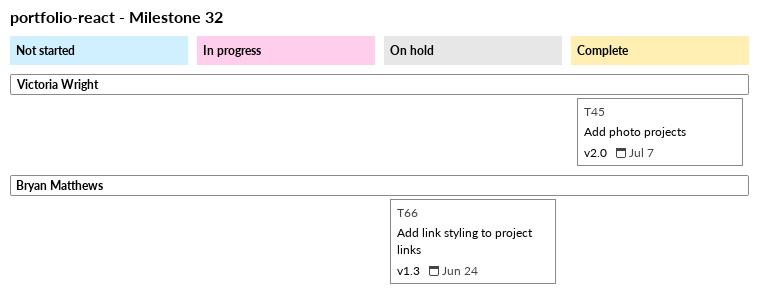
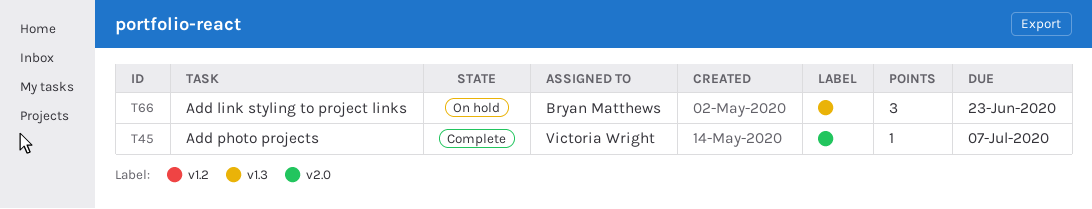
T66, due: Jun 24 -> Jun 23

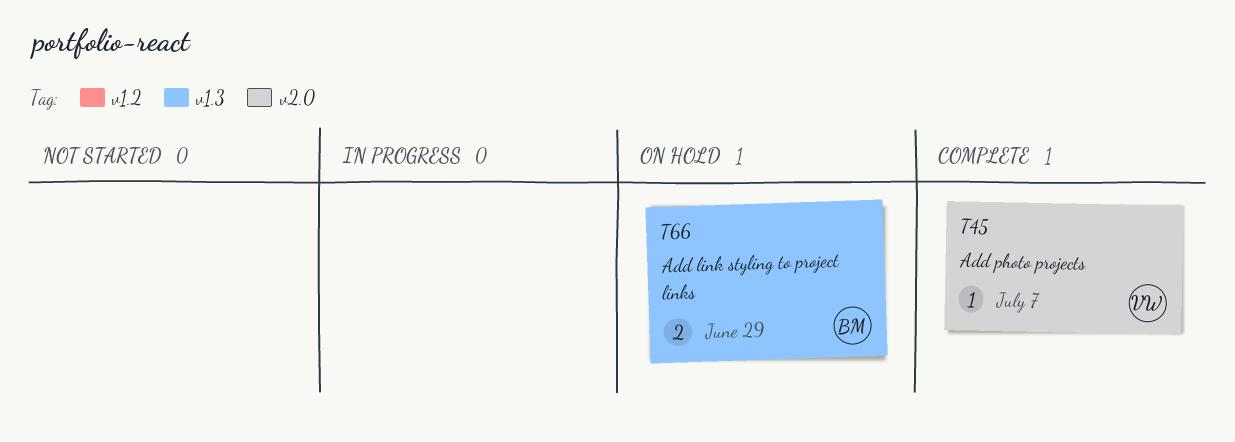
T66, estimate: 3 -> 2
T66, due: Jun 23 -> Jun 29

